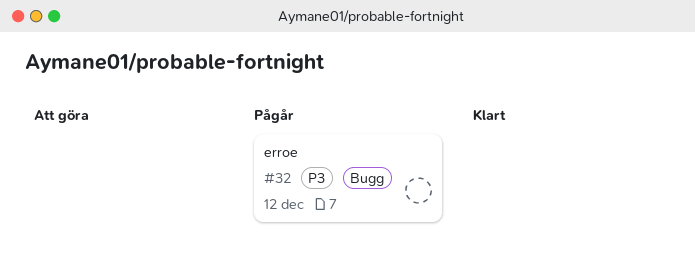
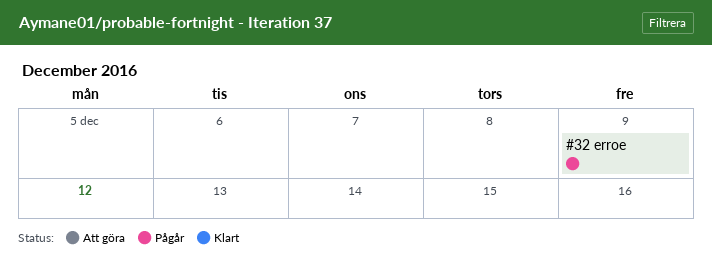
#32, due: Dec 12 -> Dec 9

